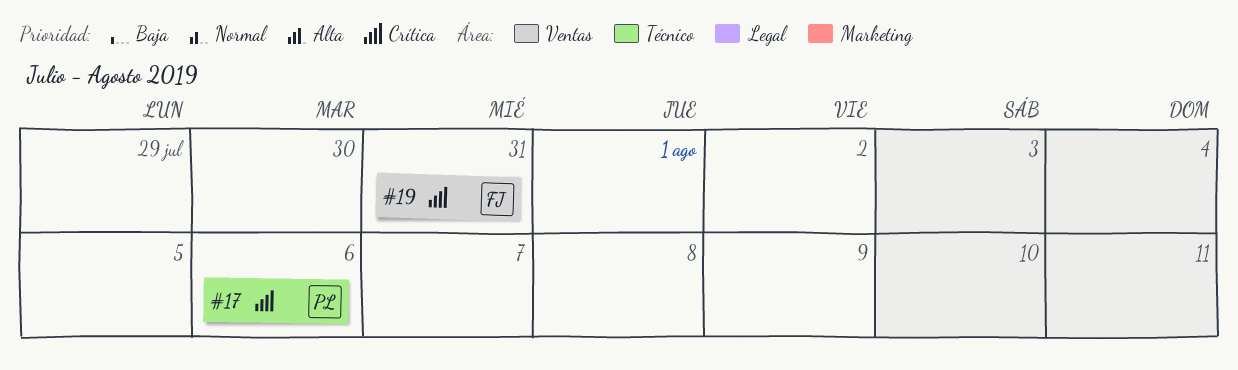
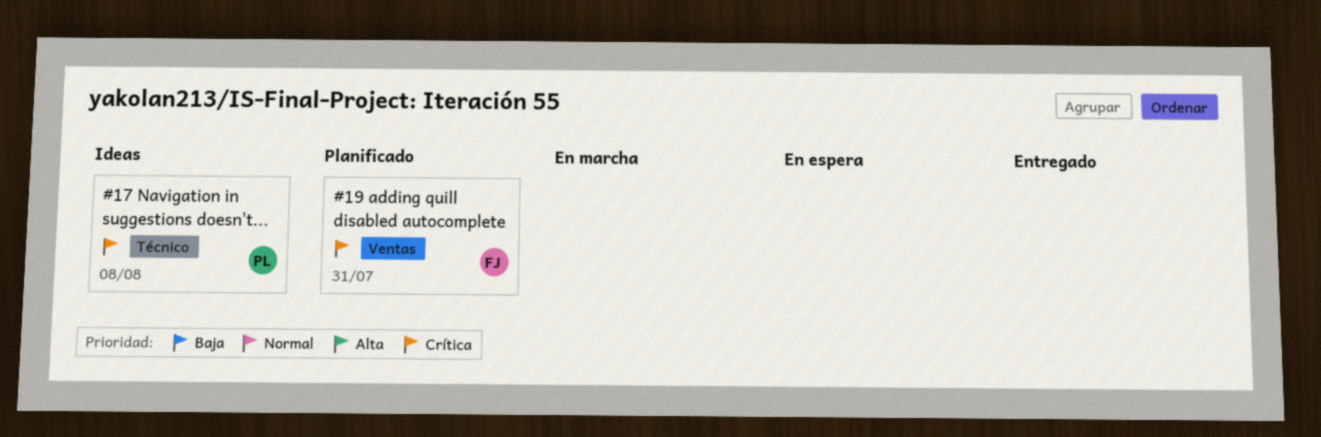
#17, due: Aug 6 -> Aug 8

